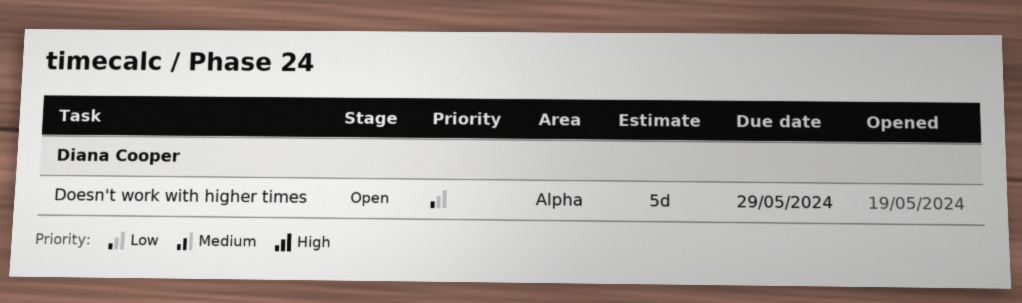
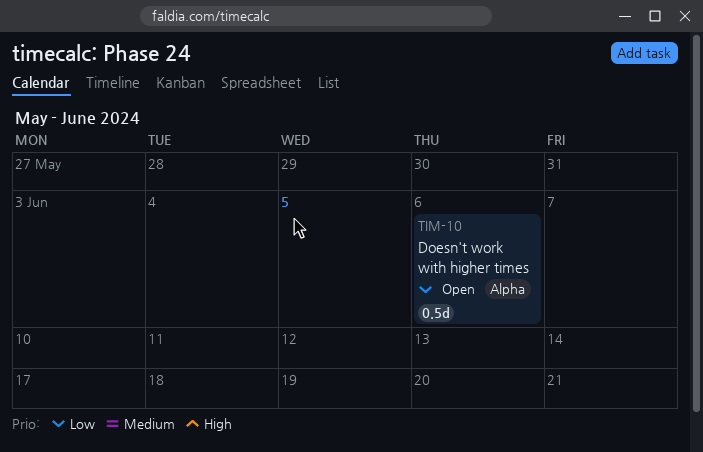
Doesn't work with higher times, estimate: 5d -> 0.5d
Doesn't work with higher times, due: May 29 -> Jun 6

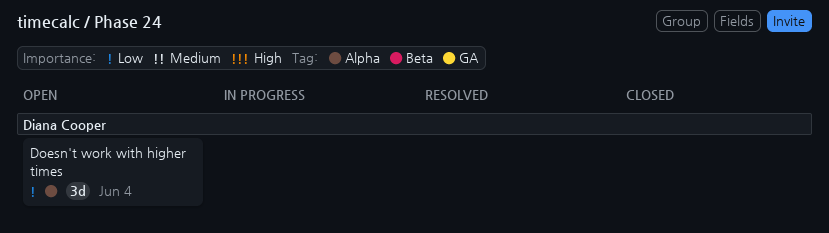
Doesn't work with higher times, estimate: 0.5d -> 3d
Doesn't work with higher times, due: Jun 6 -> Jun 4

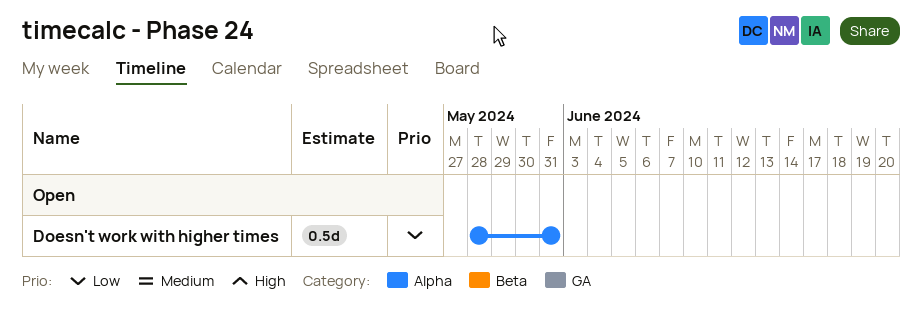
Doesn't work with higher times, estimate: 3d -> 0.5d
Doesn't work with higher times, due: Jun 4 -> May 31

